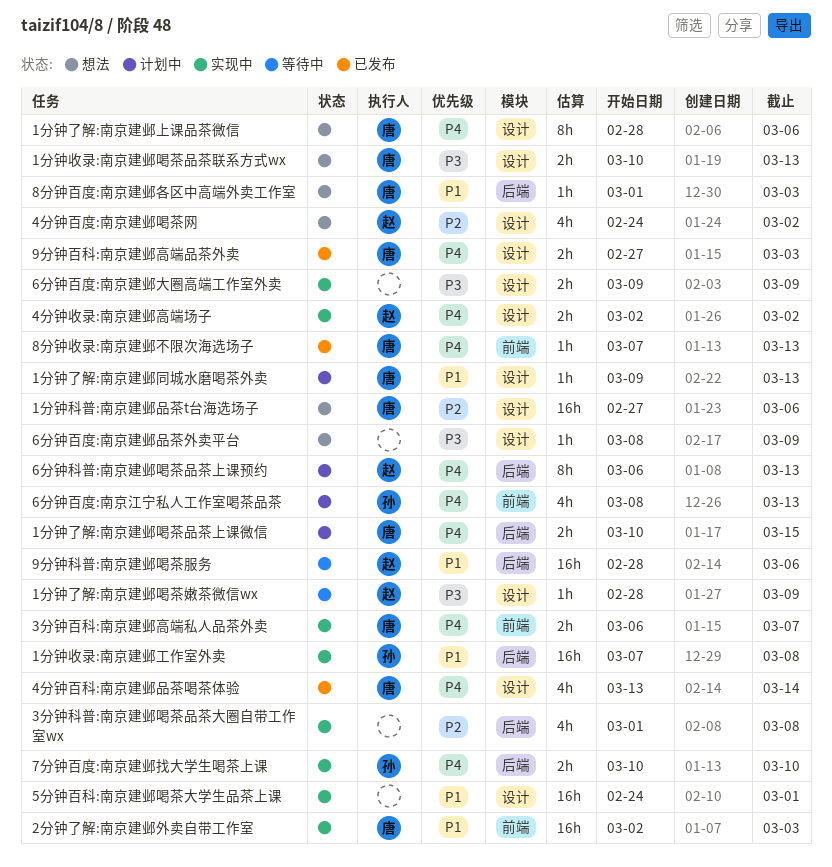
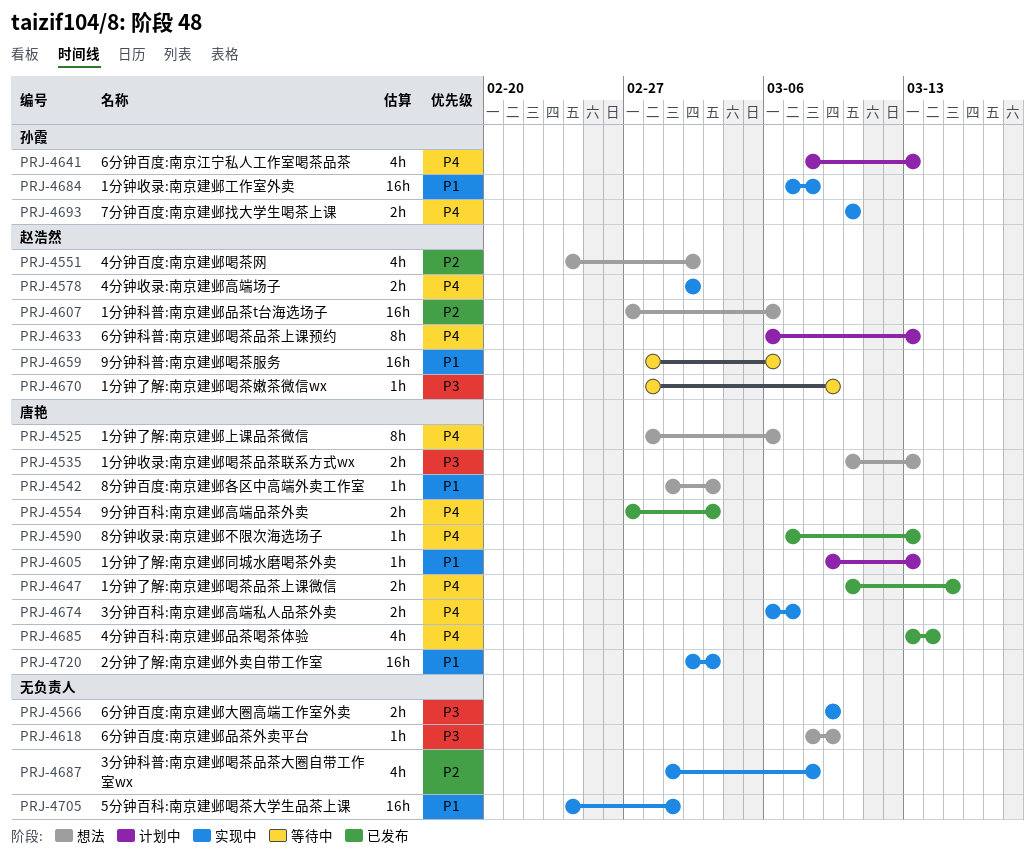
1分钟了解:南京建邺喝茶品茶上课微信, status: 计划中 -> 已发布
1分钟科普:南京建邺品茶t台海选场子, owner: 唐艳 -> 赵浩然

